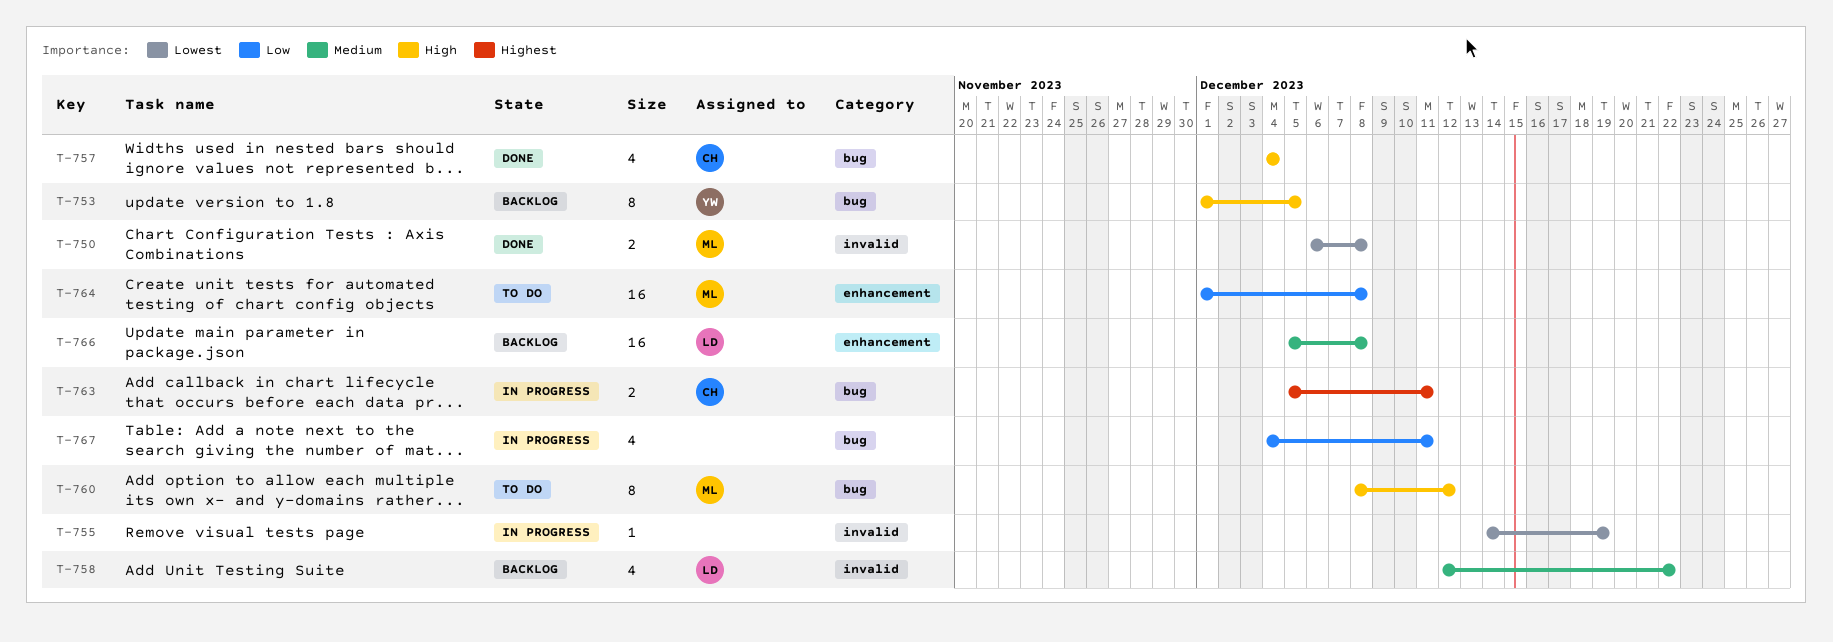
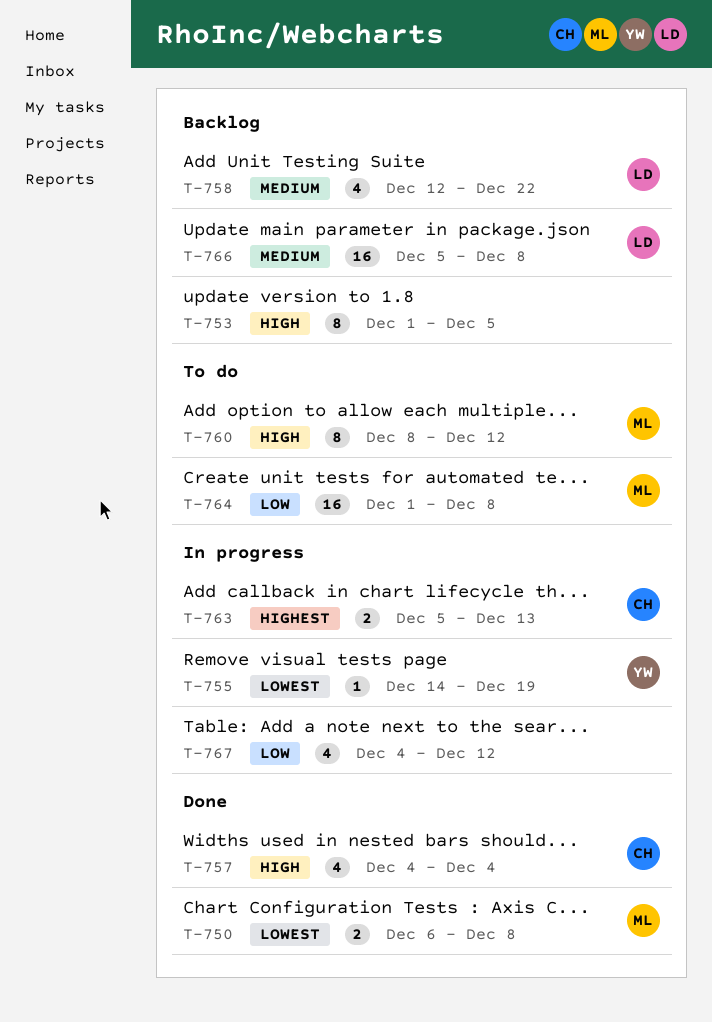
T-753, owner: YW -> none
T-755, owner: none -> YW
T-763, due: Dec 11 -> Dec 13
T-767, due: Dec 11 -> Dec 12

